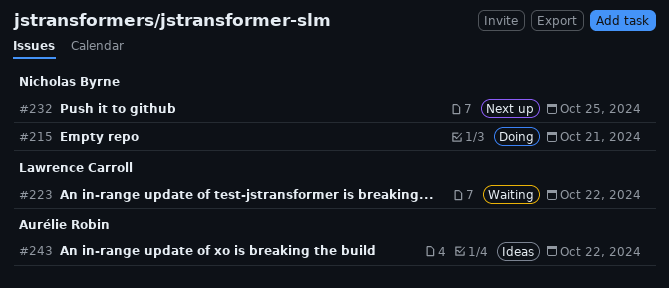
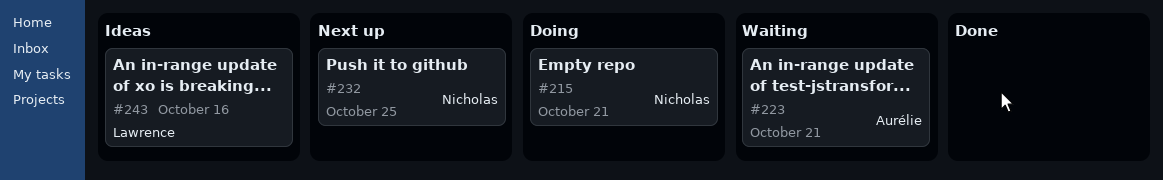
#223, owner: Lawrence Carroll -> Aurélie Robin
#223, due: Oct 22 -> Oct 21
#243, owner: Aurélie Robin -> Lawrence Carroll
#243, due: Oct 22 -> Oct 16

